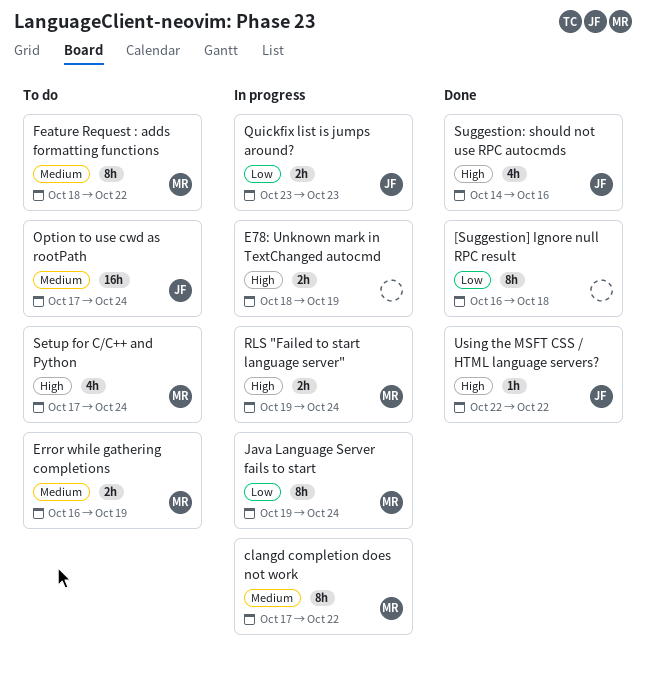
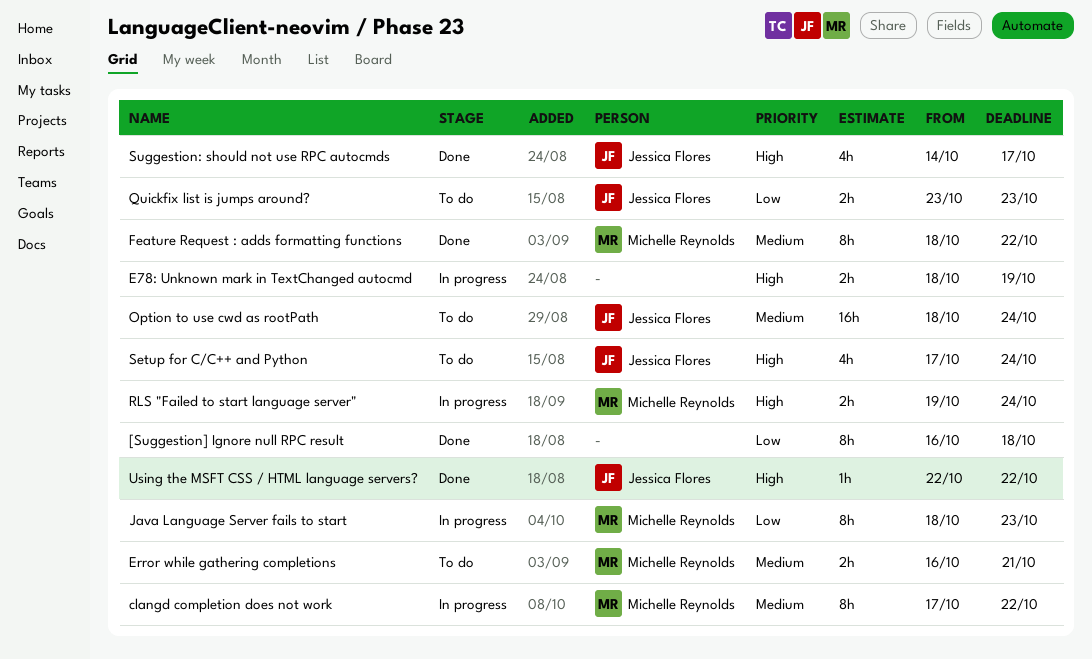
Error while gathering completions, due: Oct 19 -> Oct 21
Feature Request : adds formatting functions, status: To do -> Done
Java Language Server fails to start, start: Oct 19 -> Oct 18
Java Language Server fails to start, due: Oct 24 -> Oct 23
Option to use cwd as rootPath, start: Oct 17 -> Oct 18
Quickfix list is jumps around?, status: In progress -> To do
Setup for C/C++ and Python, owner: Michelle Reynolds -> Jessica Flores
Suggestion: should not use RPC autocmds, due: Oct 16 -> Oct 17

